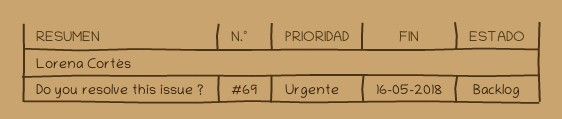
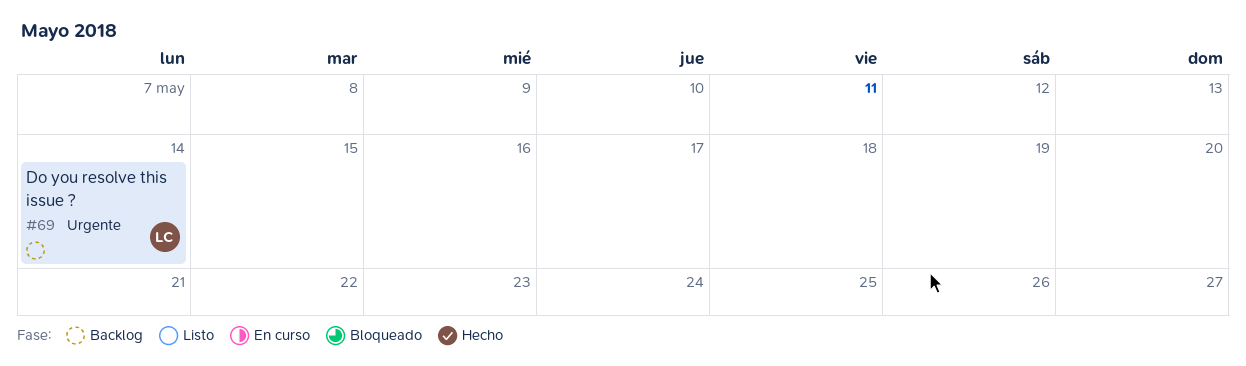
#69, due: May 16 -> May 14

